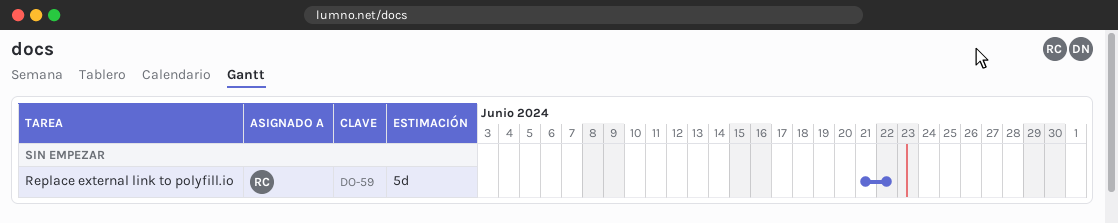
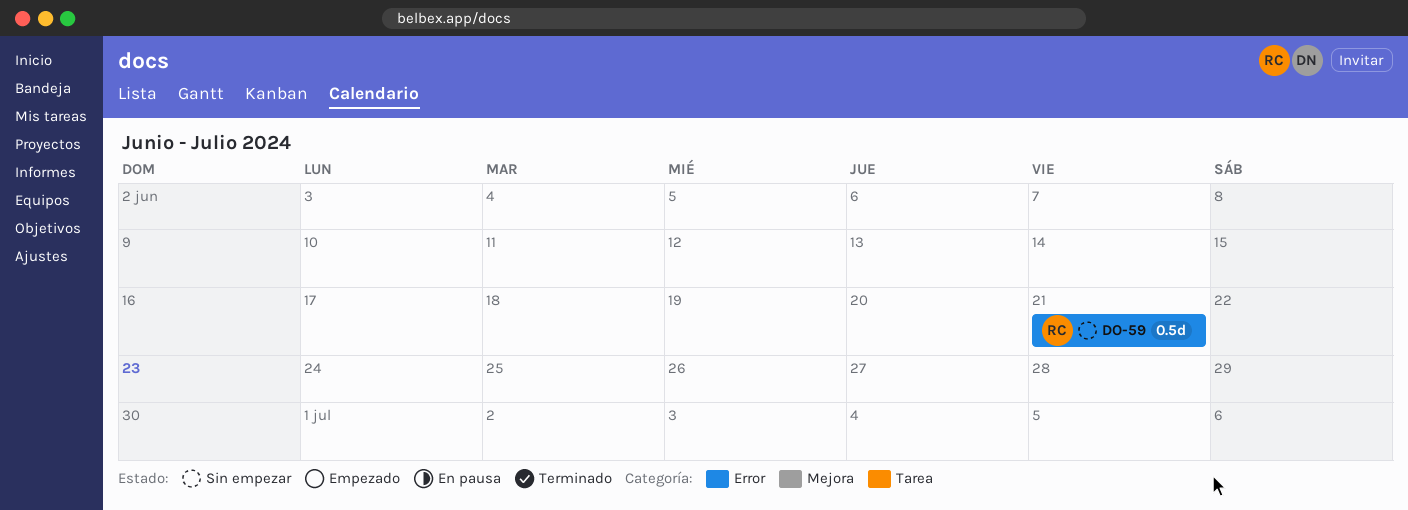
DO-59, estimate: 5d -> 0.5d
DO-59, due: Jun 22 -> Jun 21

